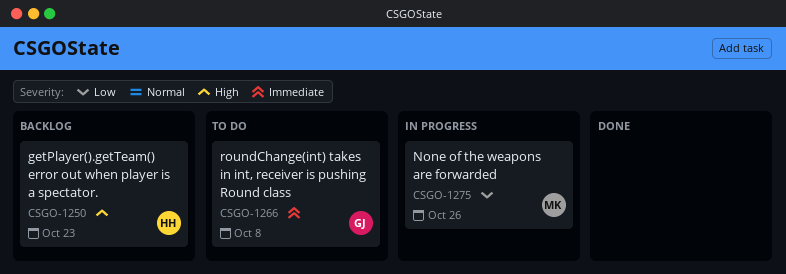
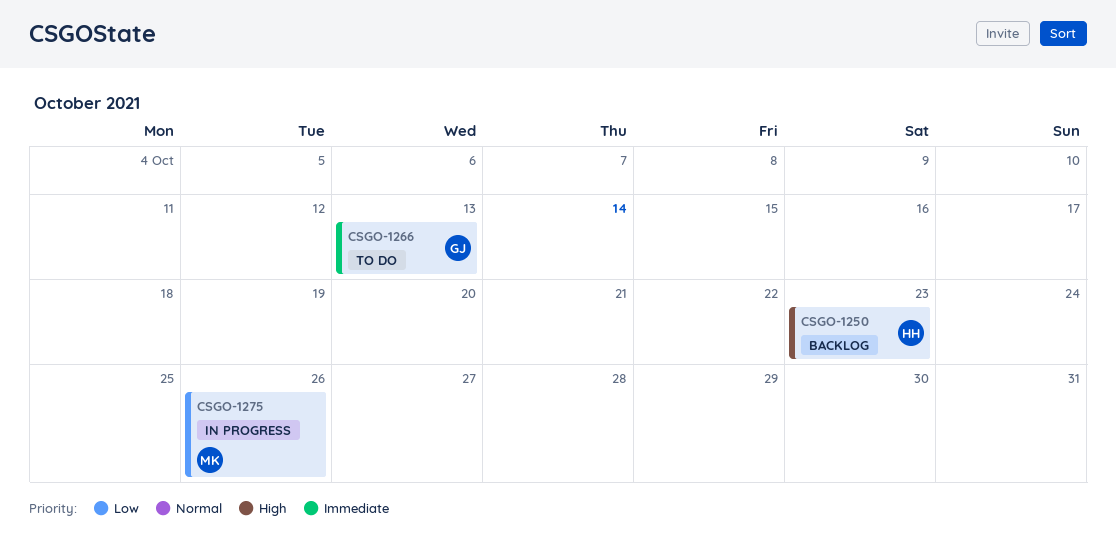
CSGO-1266, due: Oct 8 -> Oct 13

